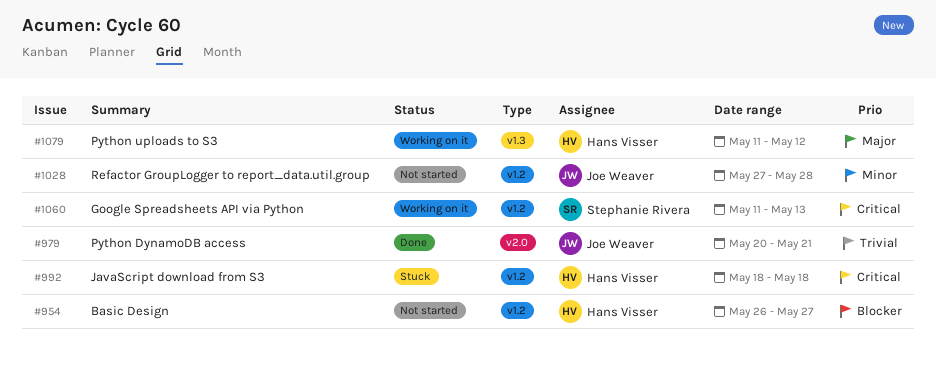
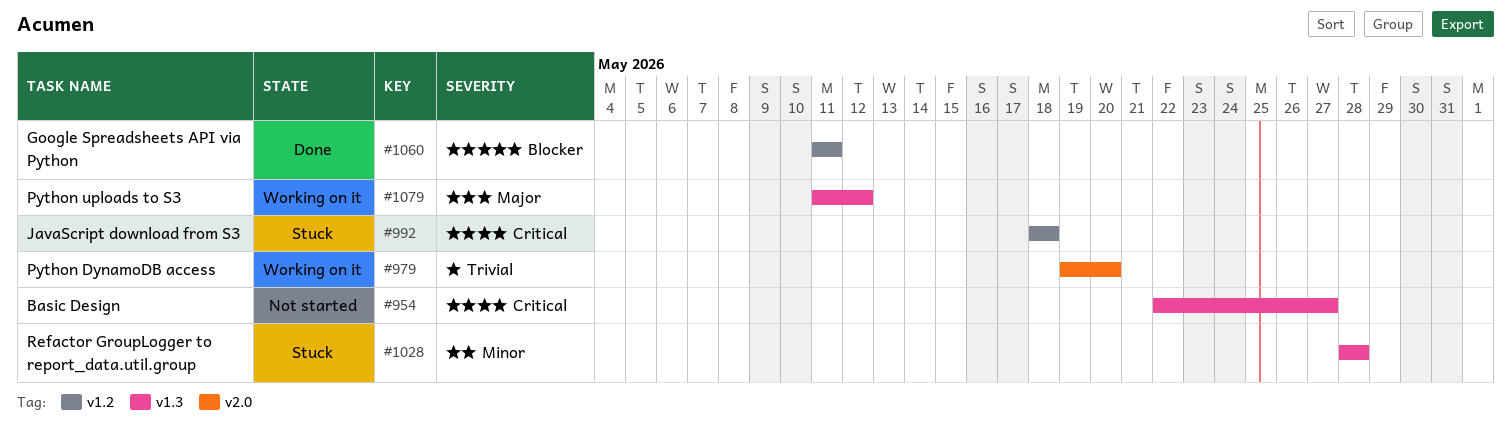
#954, priority: Blocker -> Critical
#954, label: v1.2 -> v1.3
#954, start: May 26 -> May 22
#979, status: Done -> Working on it
#979, start: May 20 -> May 19
#979, due: May 21 -> May 20
#1028, status: Not started -> Stuck
#1028, label: v1.2 -> v1.3
#1028, start: May 27 -> May 28
#1060, status: Working on it -> Done
#1060, priority: Critical -> Blocker
#1060, due: May 13 -> May 11

